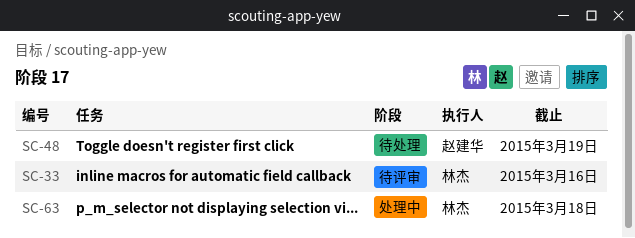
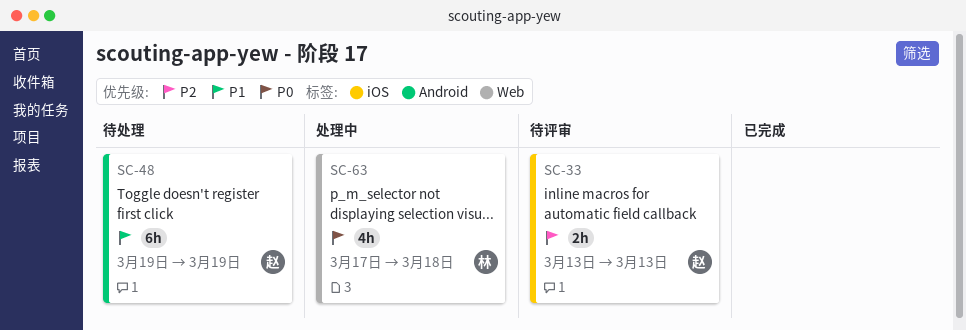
SC-33, owner: 林杰 -> 赵建华
SC-33, due: Mar 16 -> Mar 13

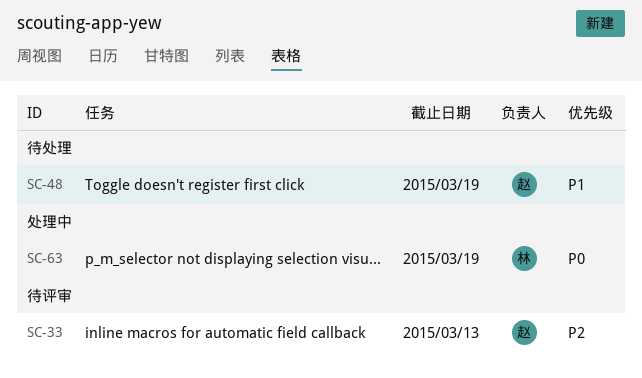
SC-63, due: Mar 18 -> Mar 19

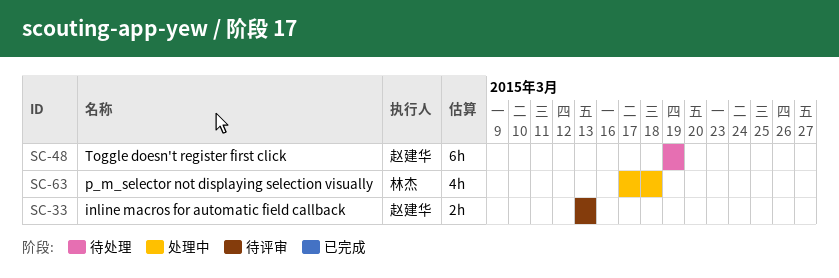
SC-63, due: Mar 19 -> Mar 18

